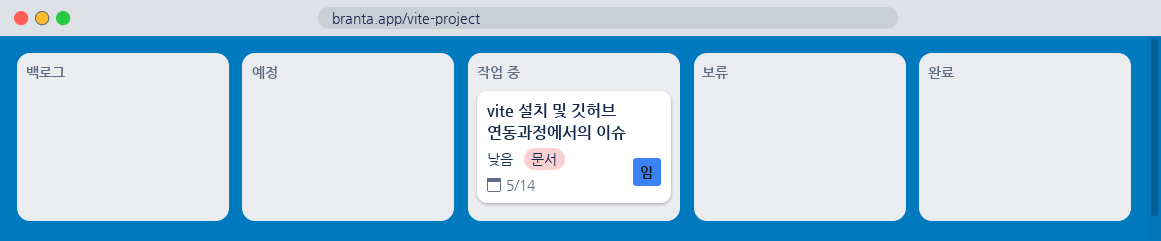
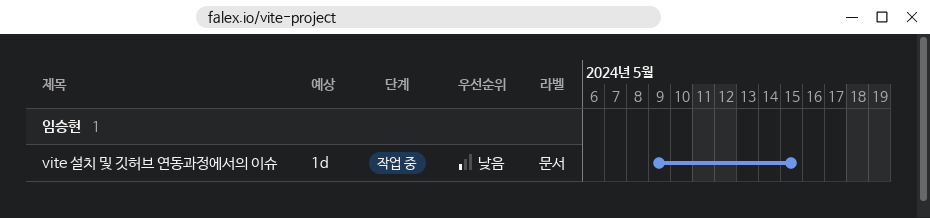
vite 설치 및 깃허브 연동과정에서의 이슈, due: May 14 -> May 15

